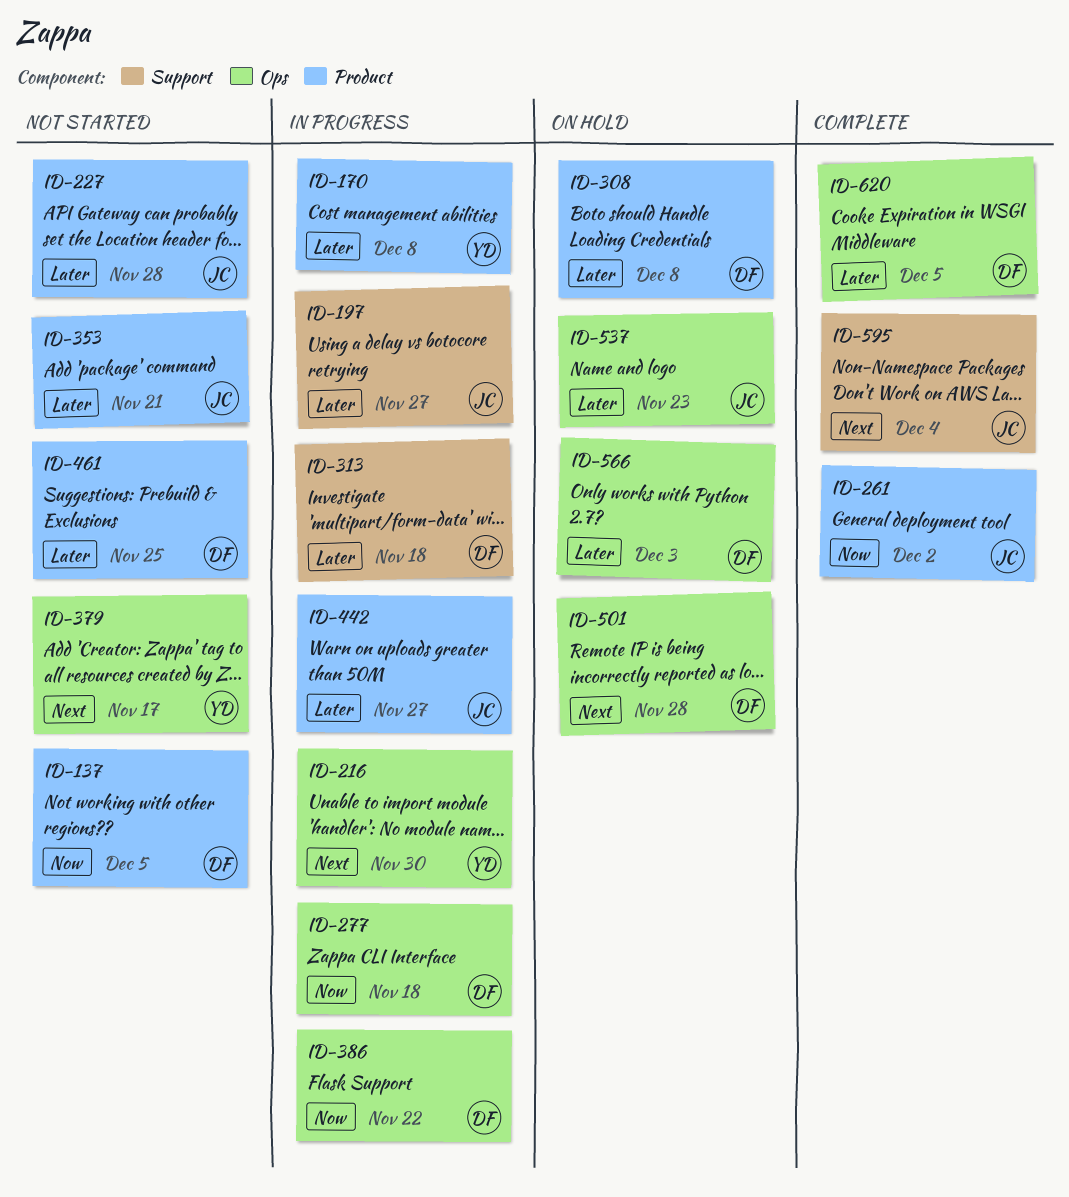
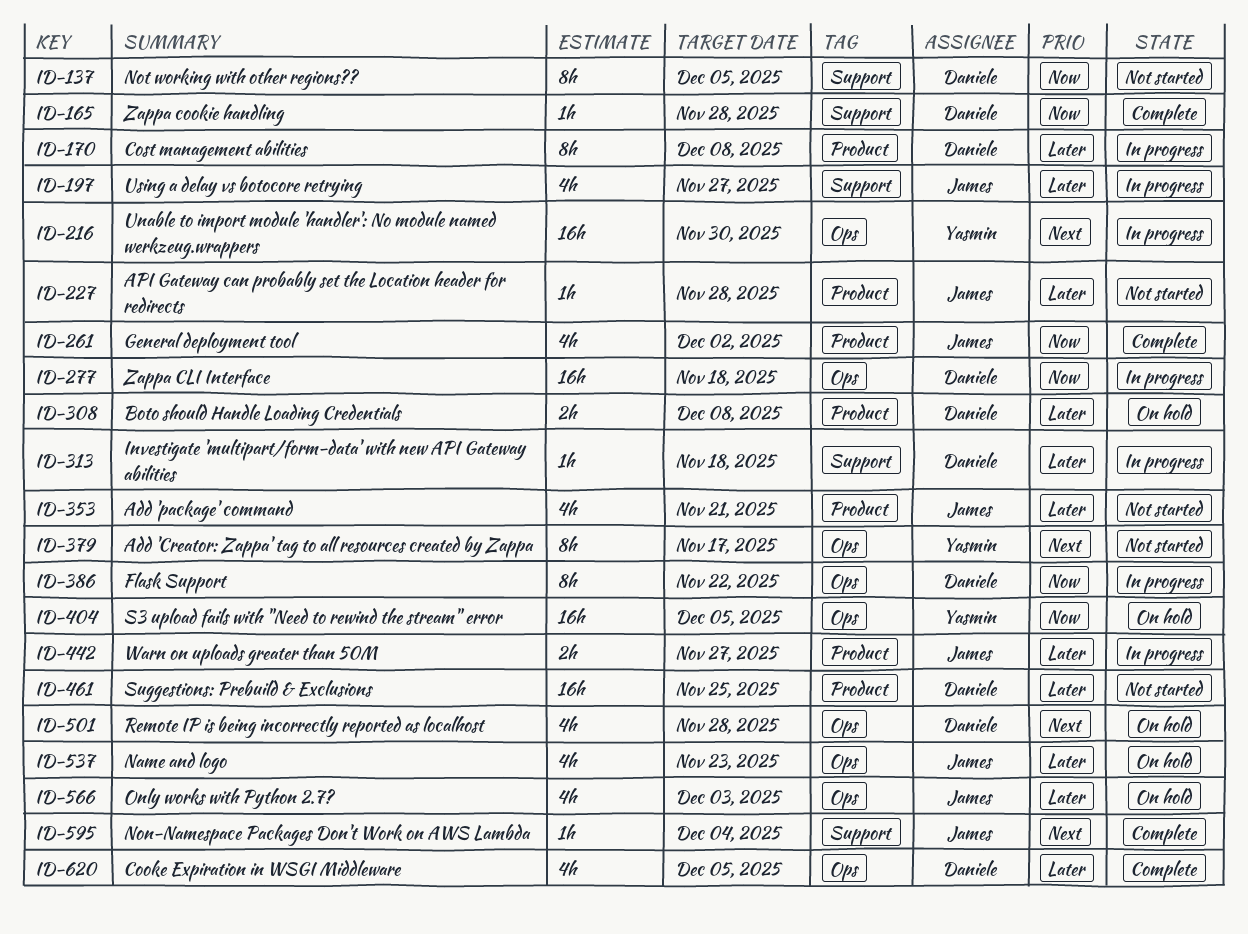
ID-137, label: Product -> Support
ID-165: none -> present
ID-170, owner: Yasmin -> Daniele
ID-404: none -> present
ID-566, owner: Daniele -> James

